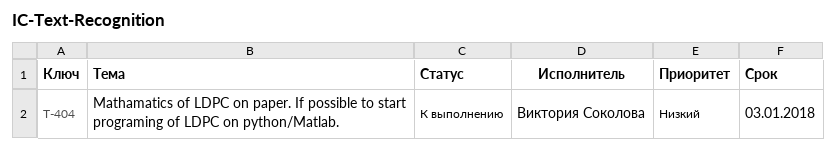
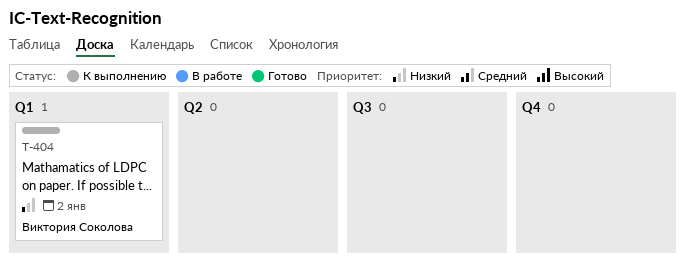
T-404, due: Jan 3 -> Jan 2

